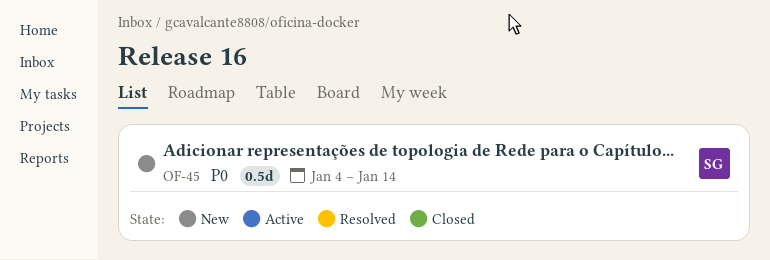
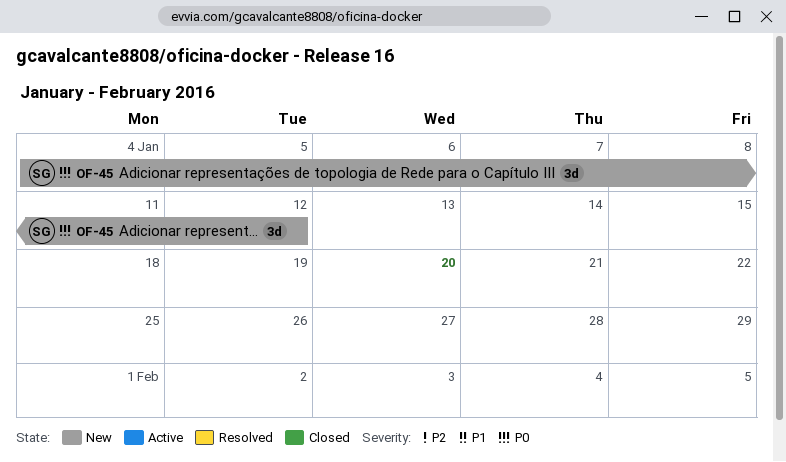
OF-45, estimate: 0.5d -> 3d
OF-45, due: Jan 14 -> Jan 12

